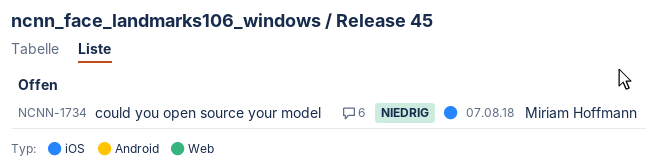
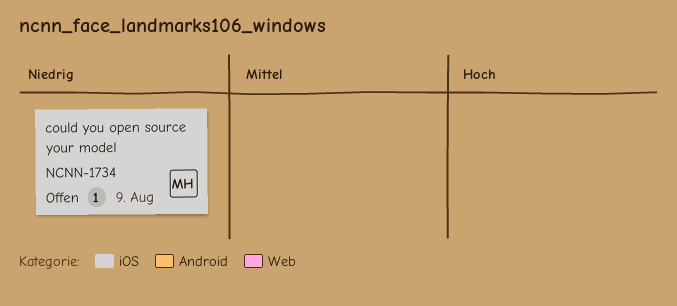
NCNN-1734, due: Aug 7 -> Aug 9

